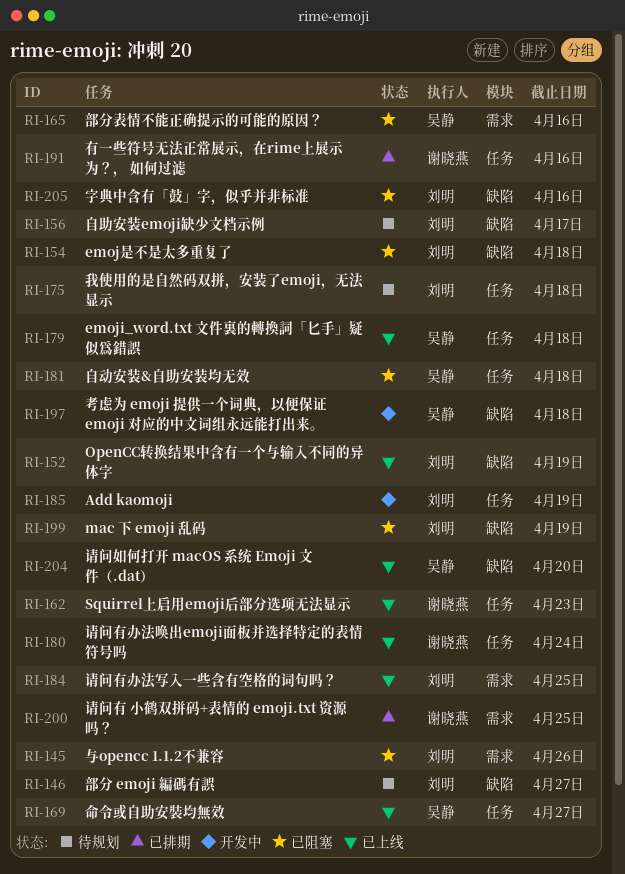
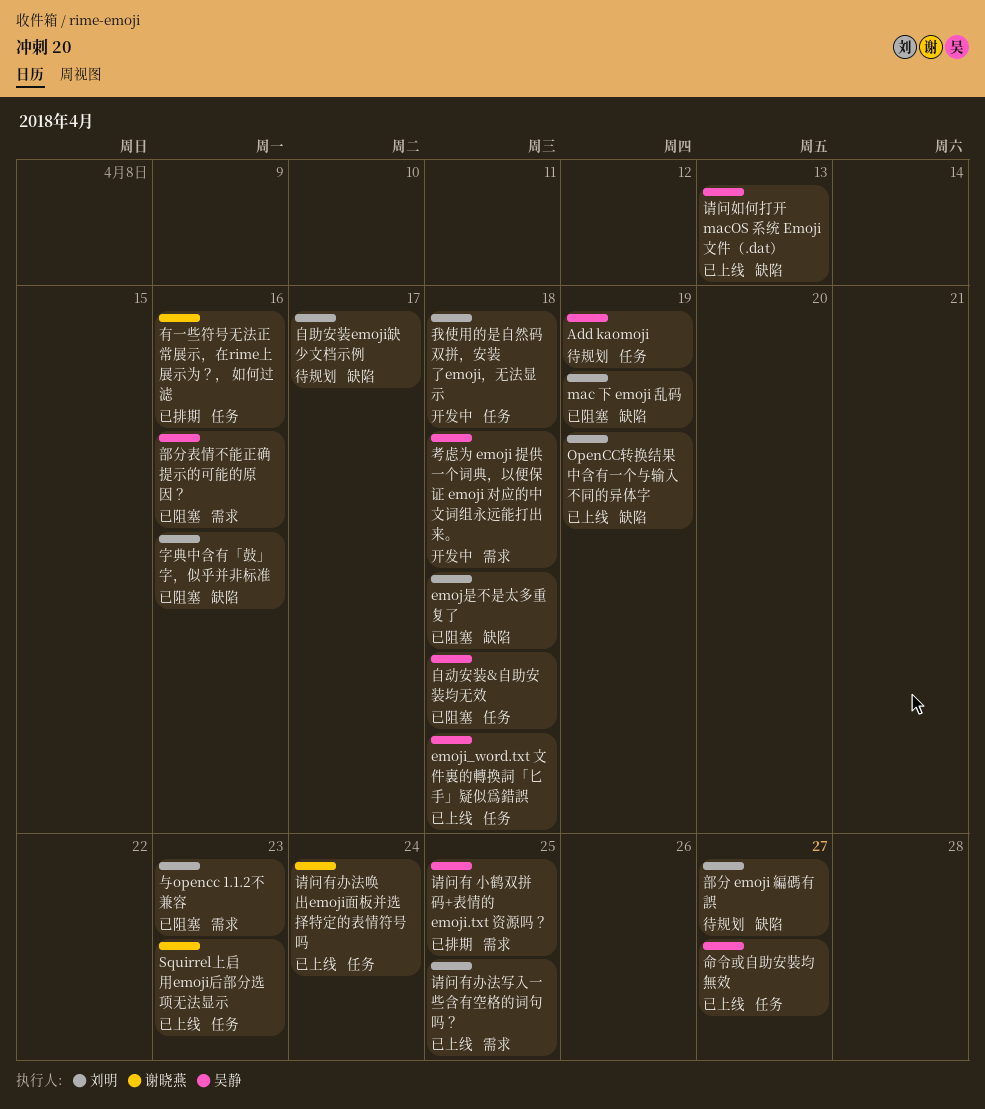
Add kaomoji, status: 开发中 -> 待规划
Add kaomoji, owner: 刘明 -> 吴静
与opencc 1.1.2不兼容, due: Apr 26 -> Apr 23
我使用的是自然码双拼，安装了emoji，无法显示, status: 待规划 -> 开发中
考虑为 emoji 提供一个词典，以便保证 emoji 对应的中文词组永远能打出来。, label: 缺陷 -> 需求
请问如何打开 macOS 系统 Emoji 文件（.dat）, due: Apr 20 -> Apr 13
请问有 小鹤双拼码+表情的 emoji.txt 资源吗？, owner: 谢晓燕 -> 吴静

